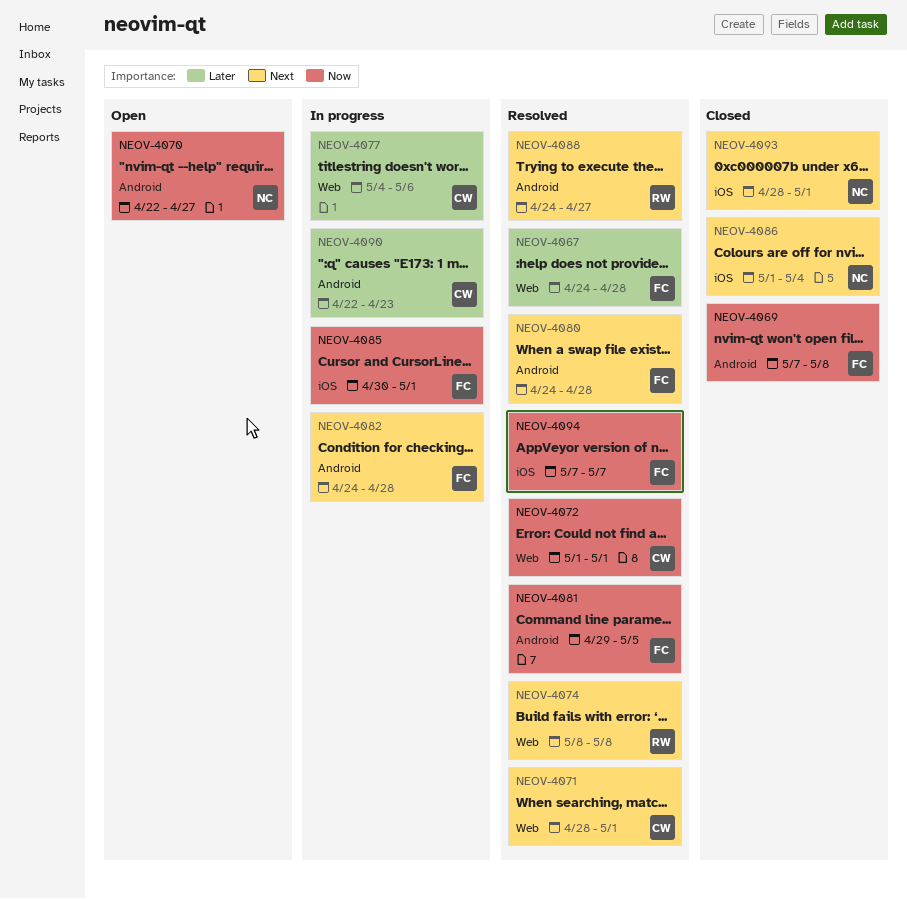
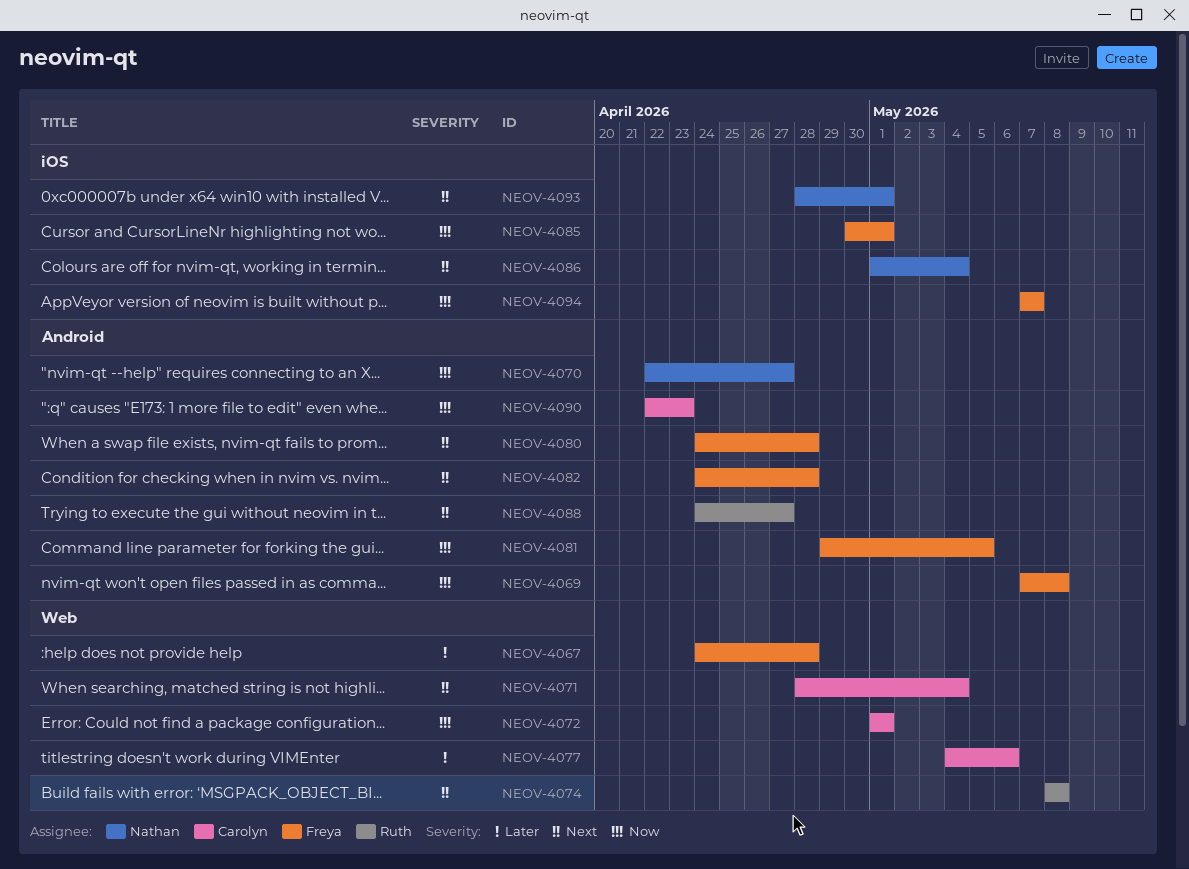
NEOV-4071, due: May 1 -> May 4
NEOV-4090, priority: Later -> Now

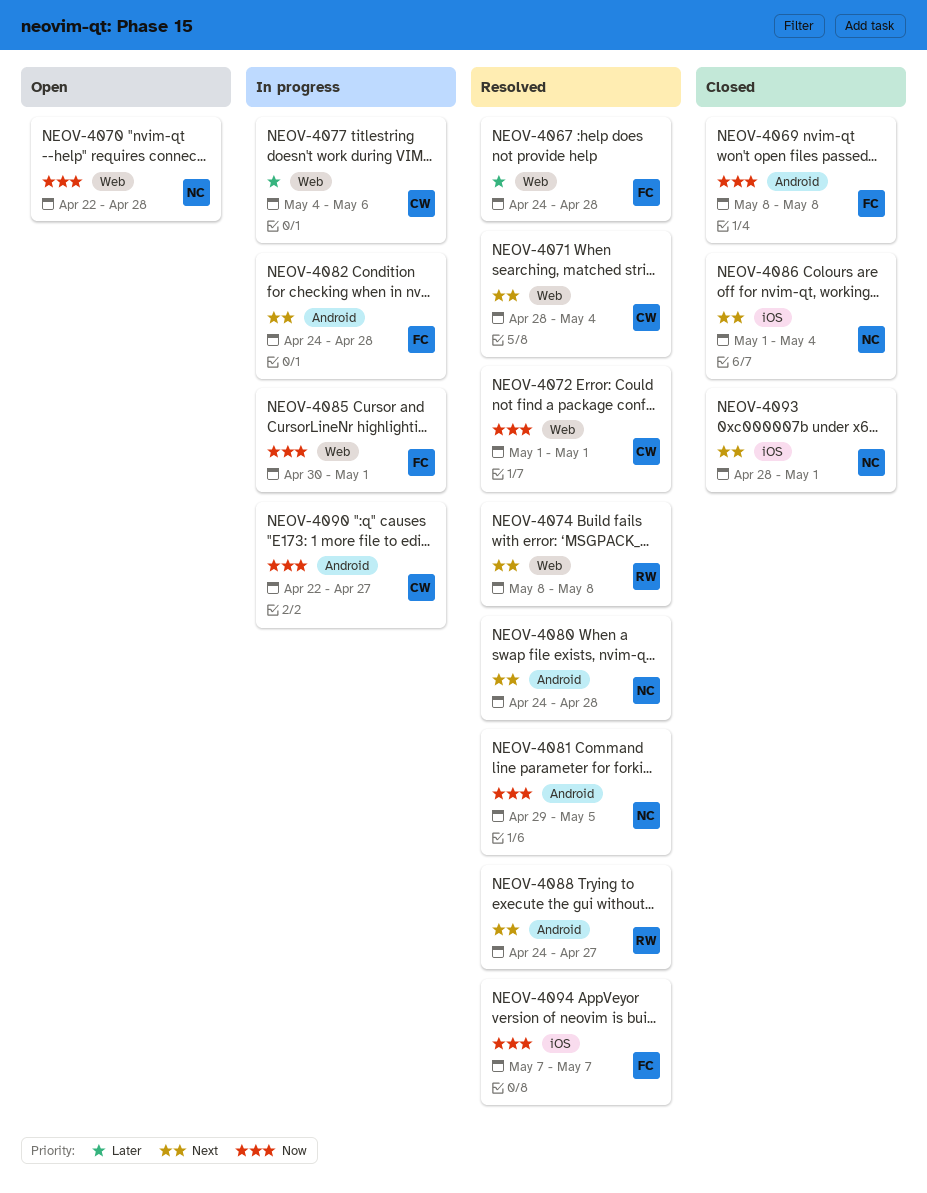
NEOV-4069, start: May 7 -> May 8
NEOV-4070, label: Android -> Web
NEOV-4070, due: Apr 27 -> Apr 28
NEOV-4080, owner: Freya -> Nathan
NEOV-4081, owner: Freya -> Nathan
NEOV-4085, label: iOS -> Web
NEOV-4090, due: Apr 23 -> Apr 27

